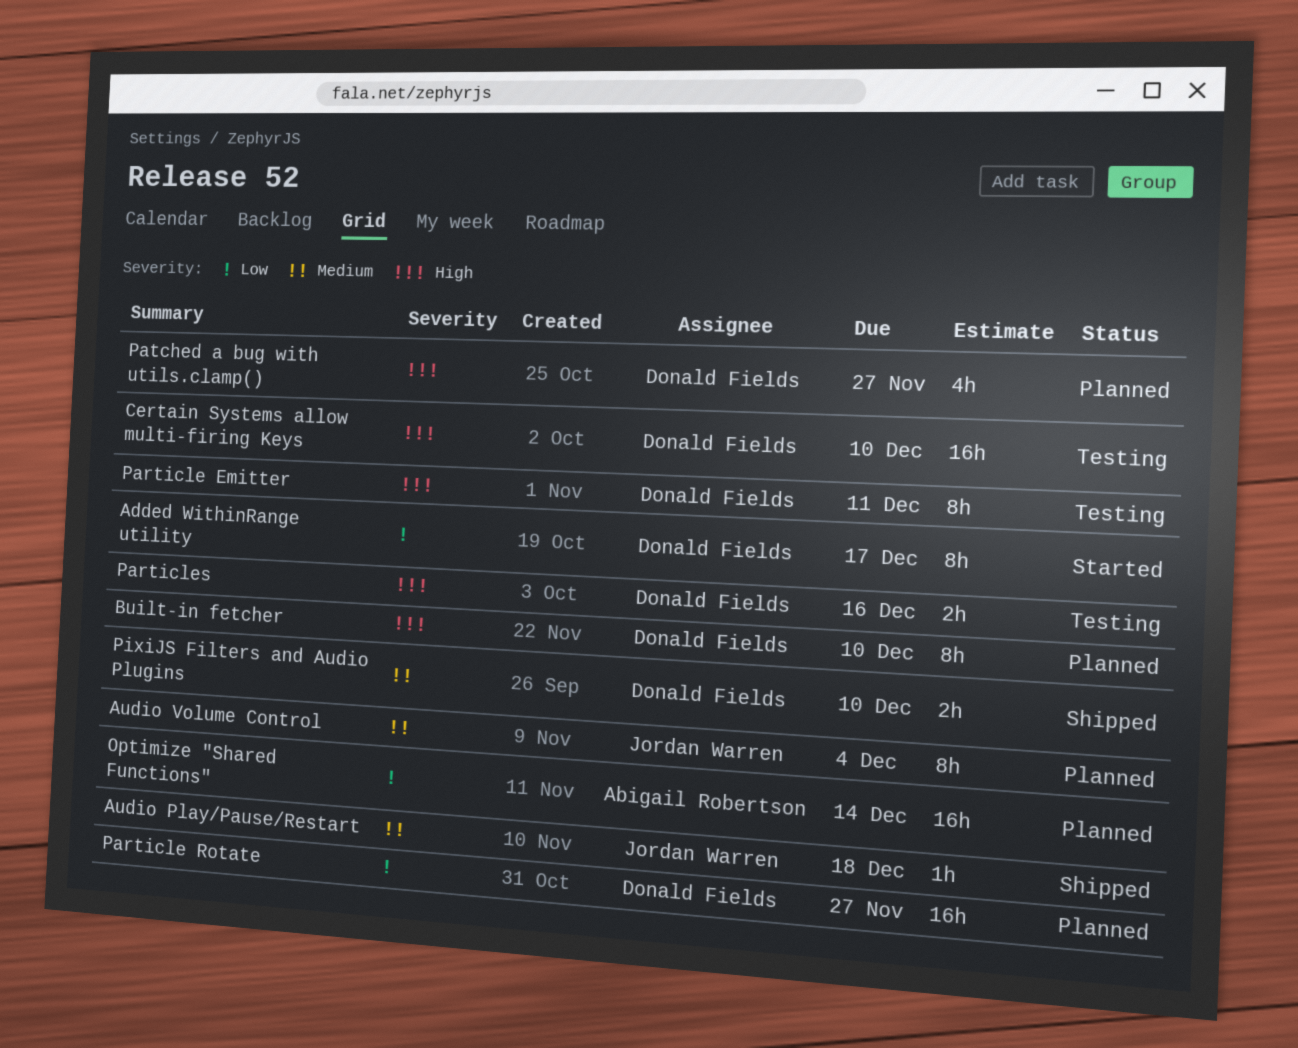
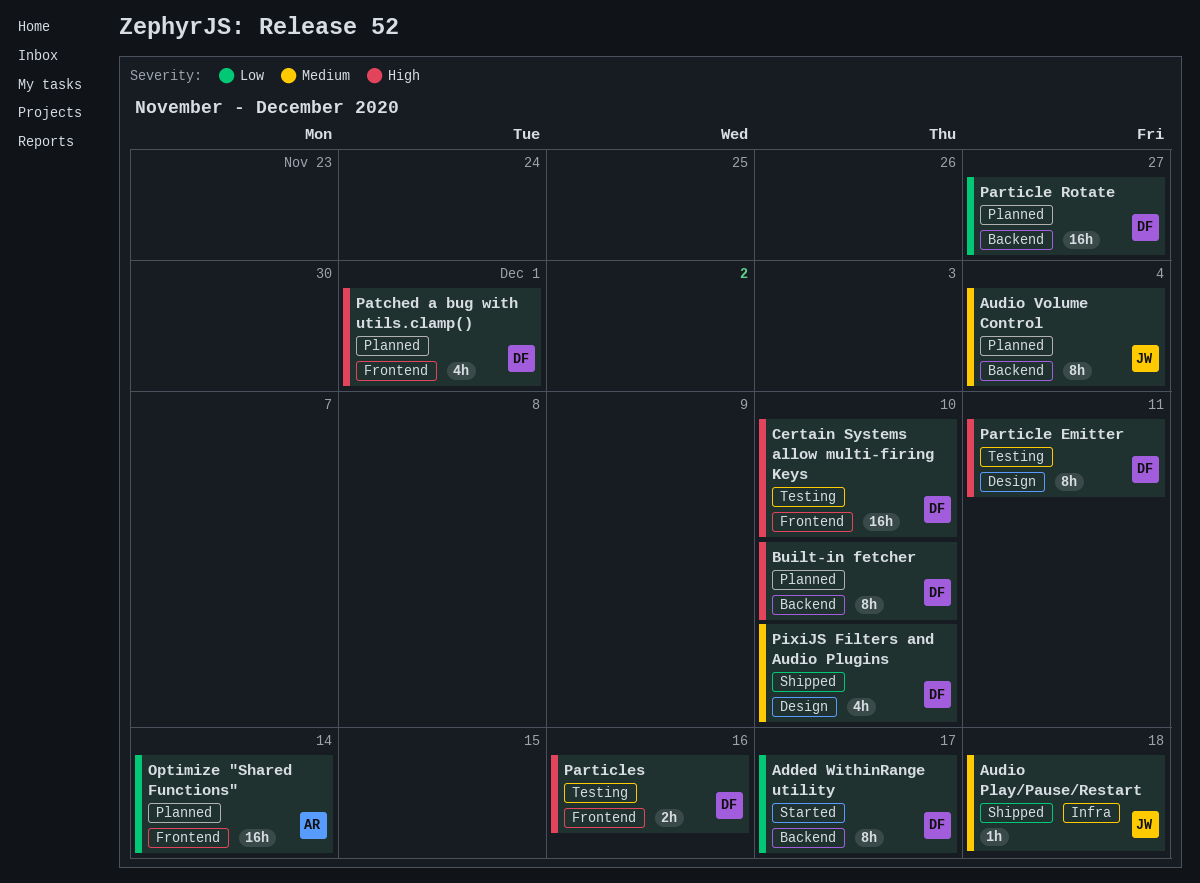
Patched a bug with utils.clamp(), due: Nov 27 -> Dec 1
PixiJS Filters and Audio Plugins, estimate: 2h -> 4h

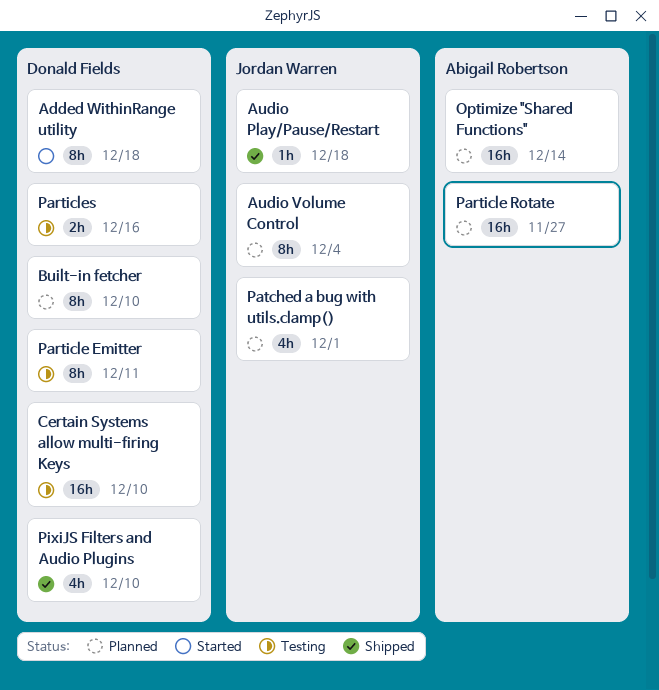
Added WithinRange utility, due: Dec 17 -> Dec 18
Particle Rotate, owner: Donald Fields -> Abigail Robertson
Patched a bug with utils.clamp(), owner: Donald Fields -> Jordan Warren

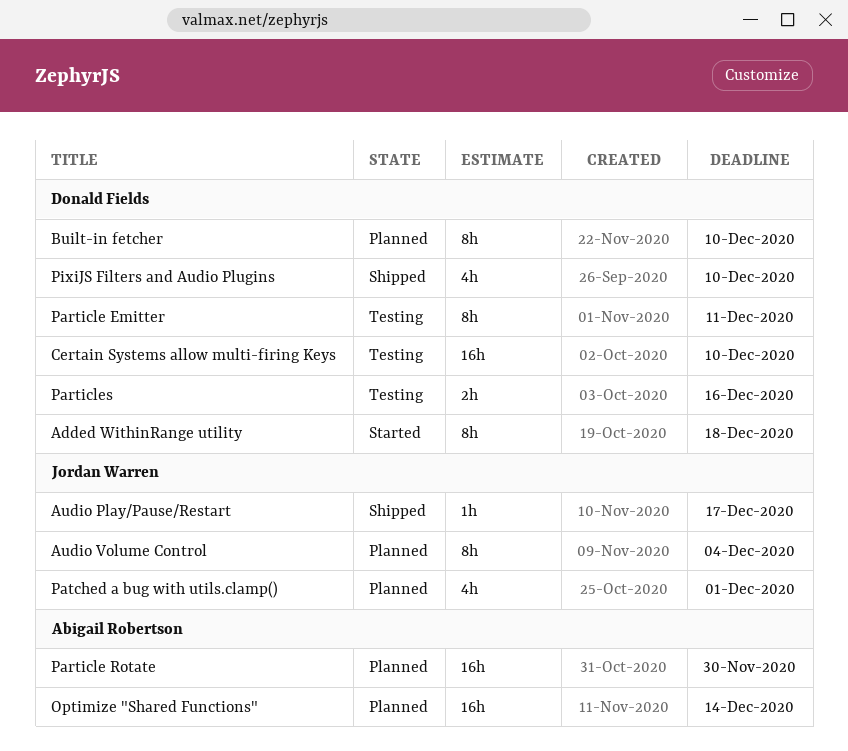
Audio Play/Pause/Restart, due: Dec 18 -> Dec 17
Particle Rotate, due: Nov 27 -> Nov 30

